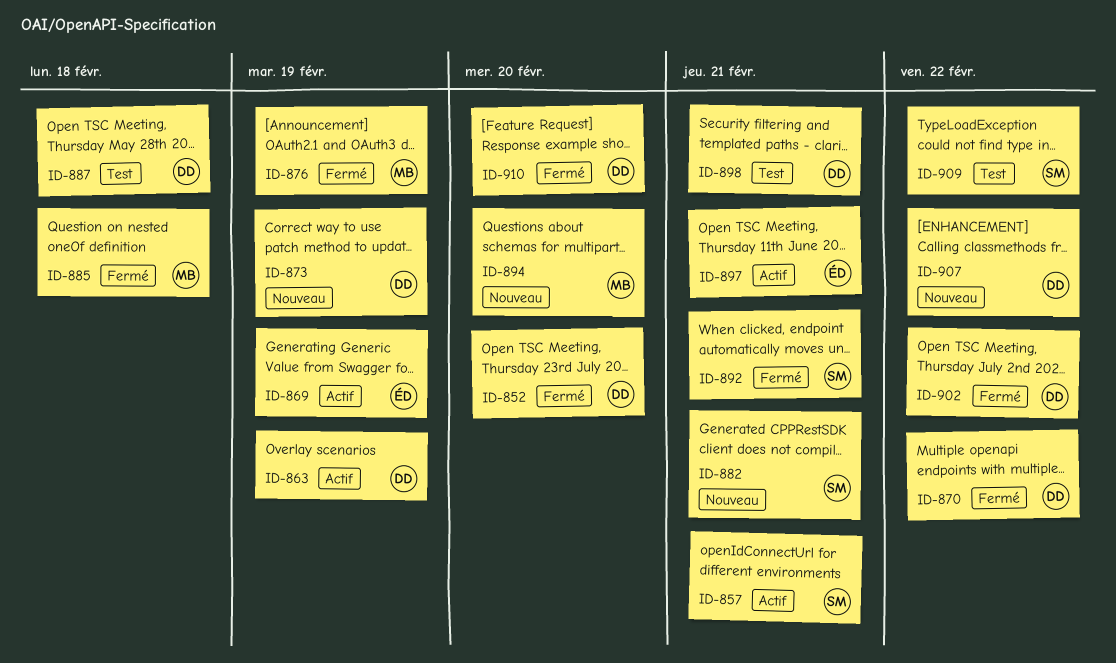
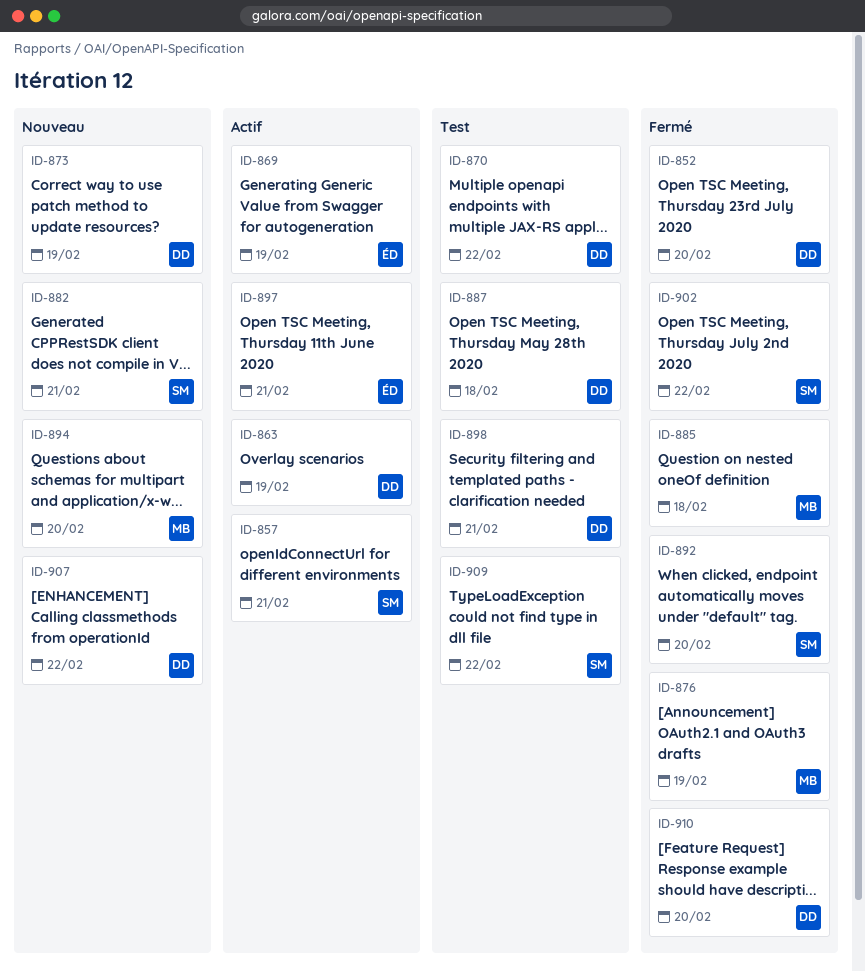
ID-870, status: Fermé -> Test
ID-892, due: Feb 21 -> Feb 20
ID-902, owner: DD -> SM

